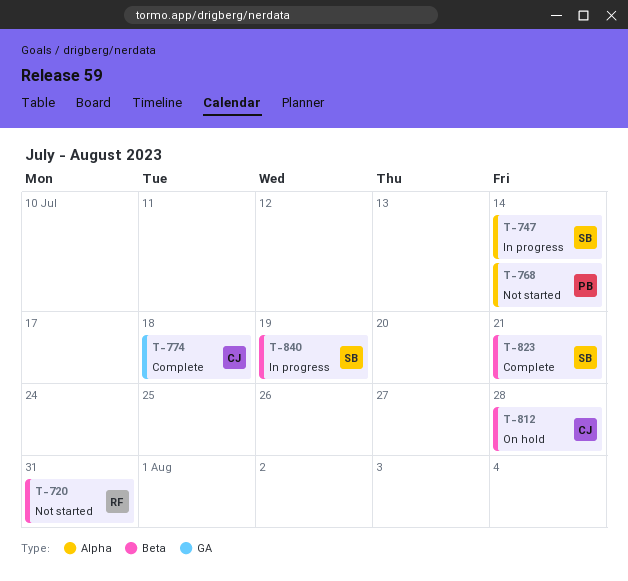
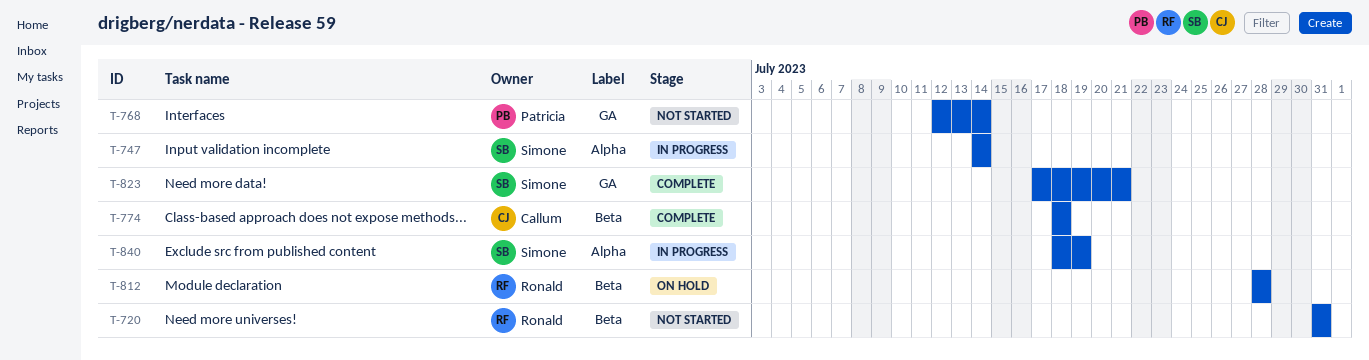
T-768, label: Alpha -> GA
T-774, label: GA -> Beta
T-812, owner: Callum -> Ronald
T-823, label: Beta -> GA
T-840, label: Beta -> Alpha

